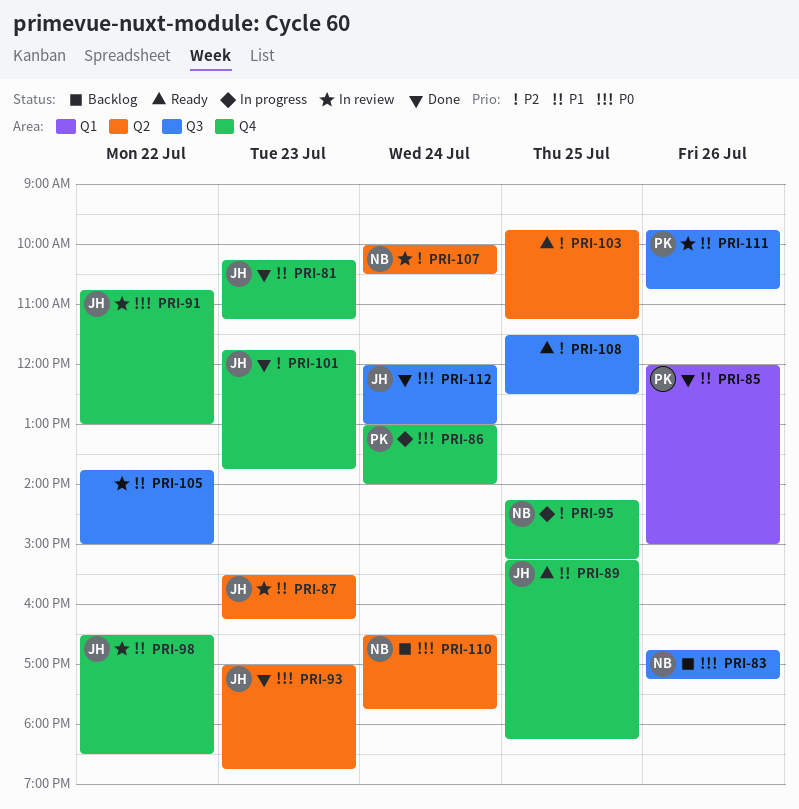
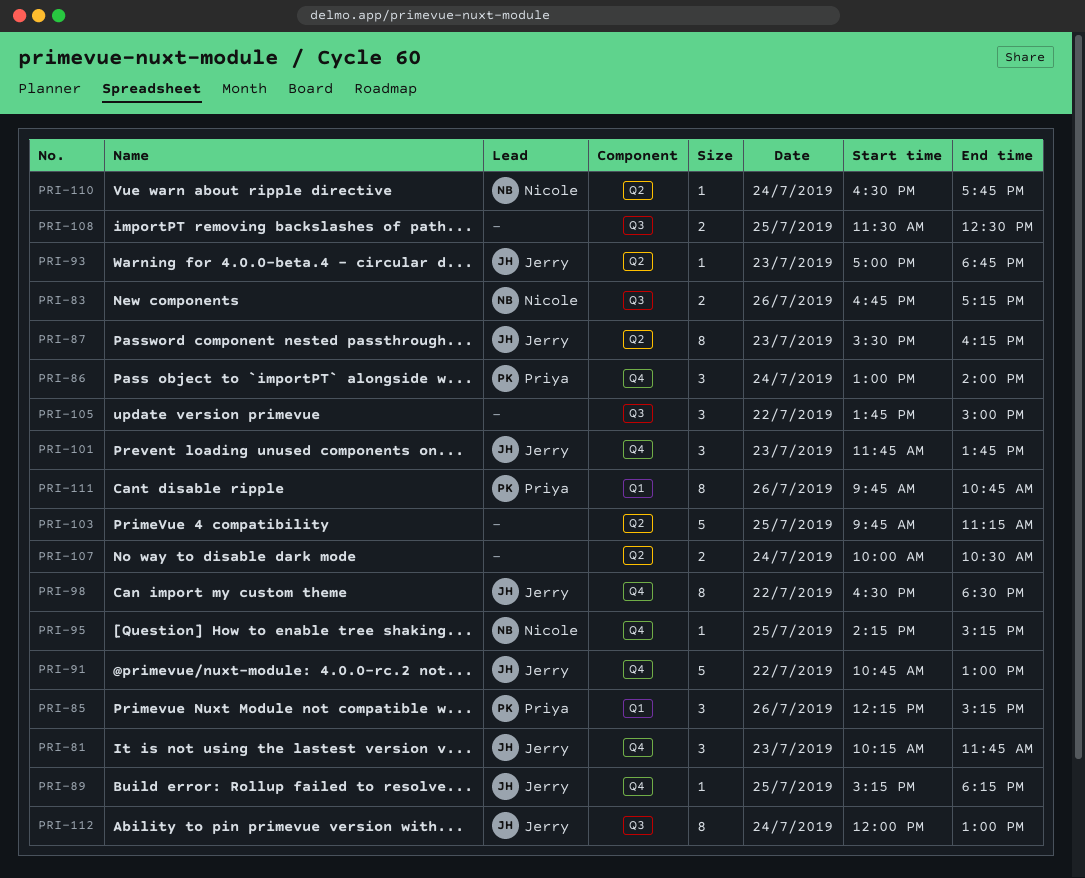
PRI-81, ends: 11:15 -> 11:45
PRI-85, begins: 12:00 -> 12:15
PRI-85, ends: 15:00 -> 15:15
PRI-107, owner: Nicole -> none
PRI-111, label: Q3 -> Q1

